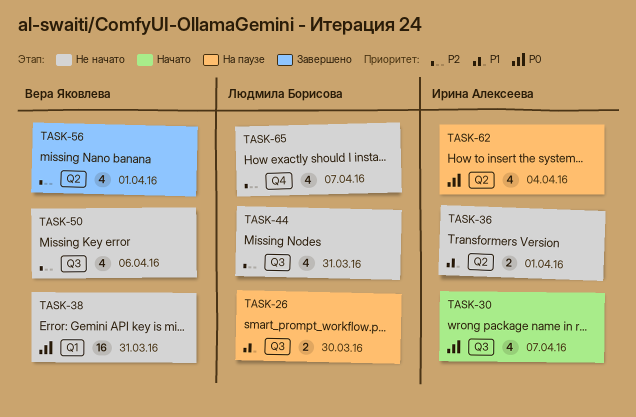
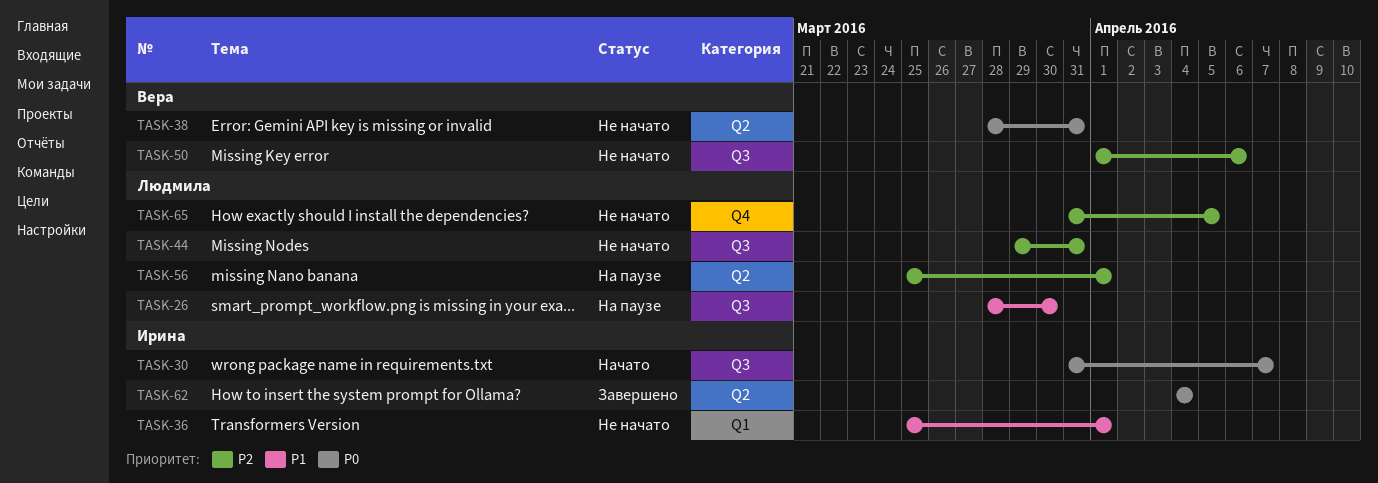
TASK-36, label: Q2 -> Q1
TASK-38, label: Q1 -> Q2
TASK-56, status: Завершено -> На паузе
TASK-56, owner: Вера Яковлева -> Людмила Борисова
TASK-62, status: На паузе -> Завершено
TASK-65, due: Apr 7 -> Apr 5

